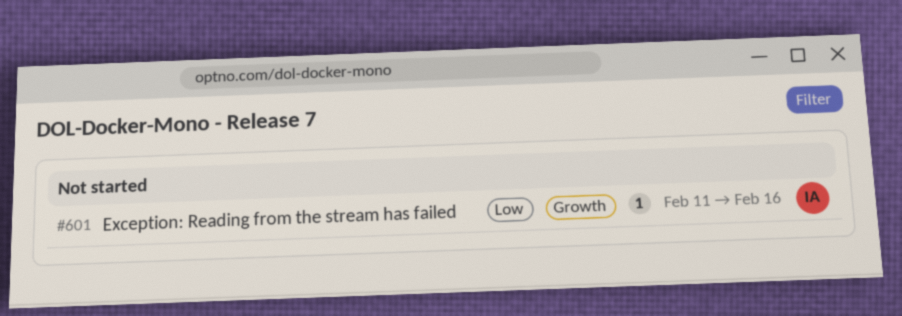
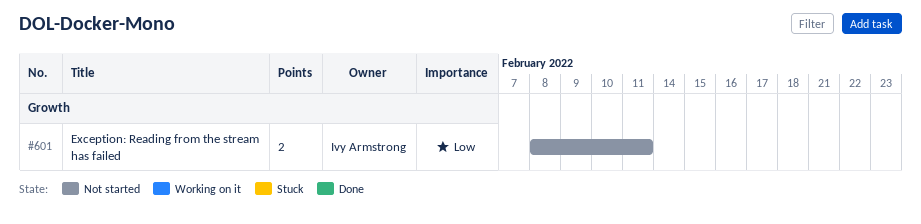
#601, estimate: 1 -> 2
#601, start: Feb 11 -> Feb 8
#601, due: Feb 16 -> Feb 11

